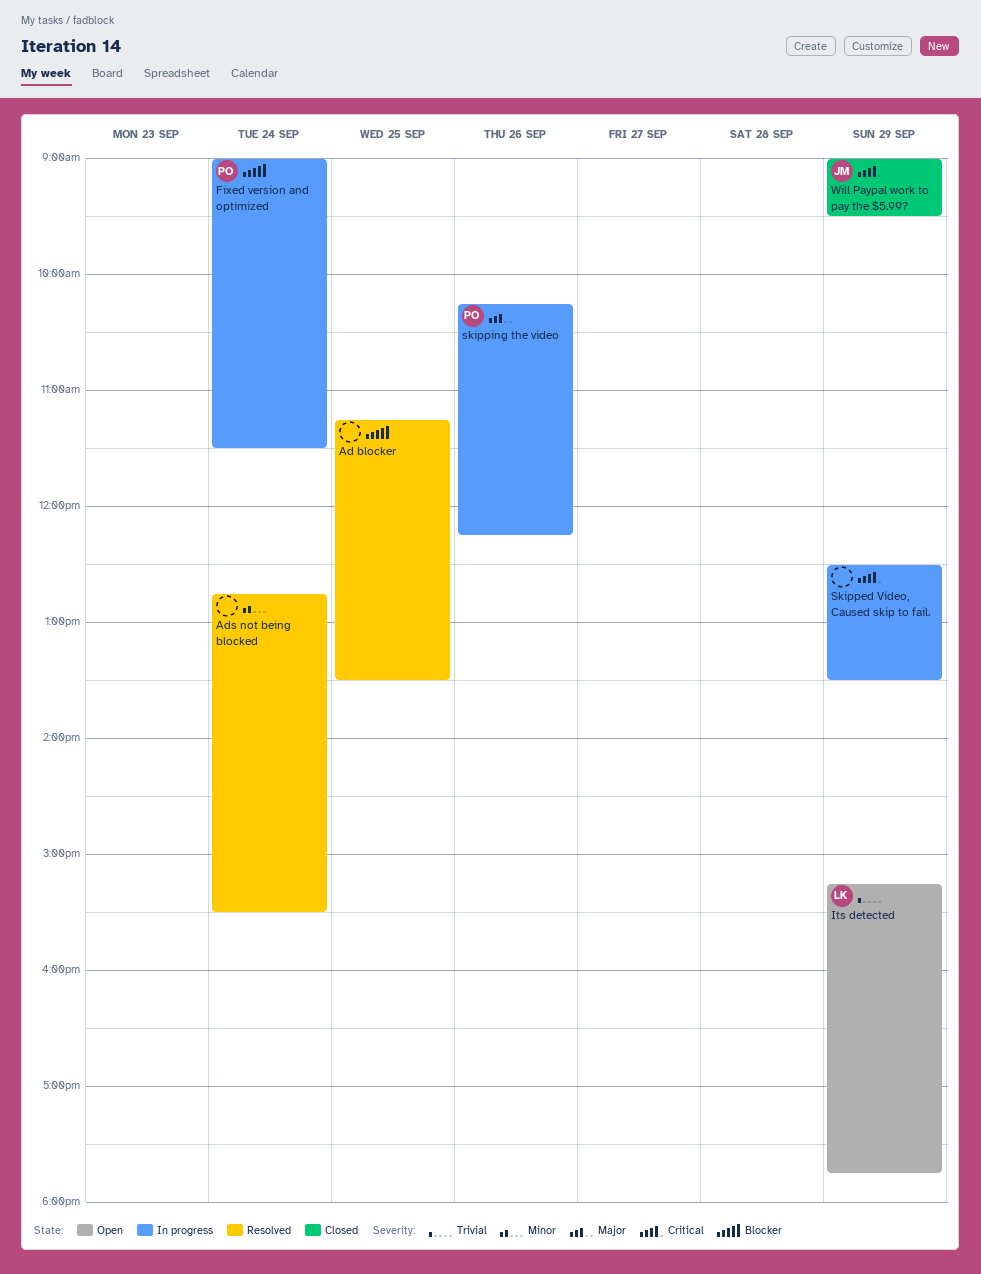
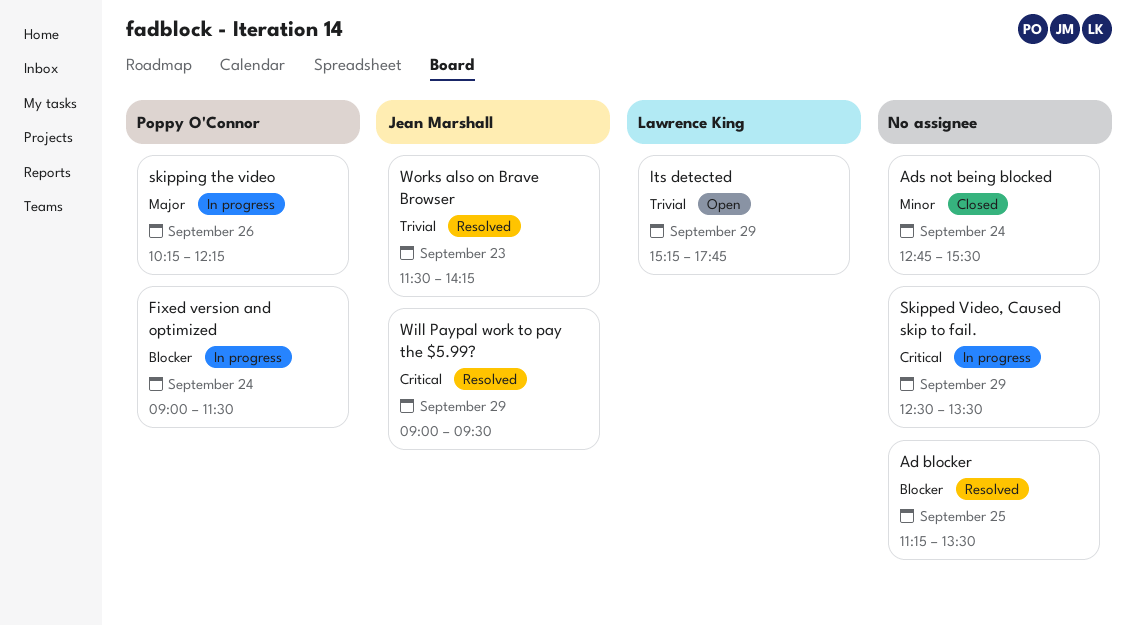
Ads not being blocked, status: Resolved -> Closed
Will Paypal work to pay the $5.99?, status: Closed -> Resolved
Works also on Brave Browser: none -> present

